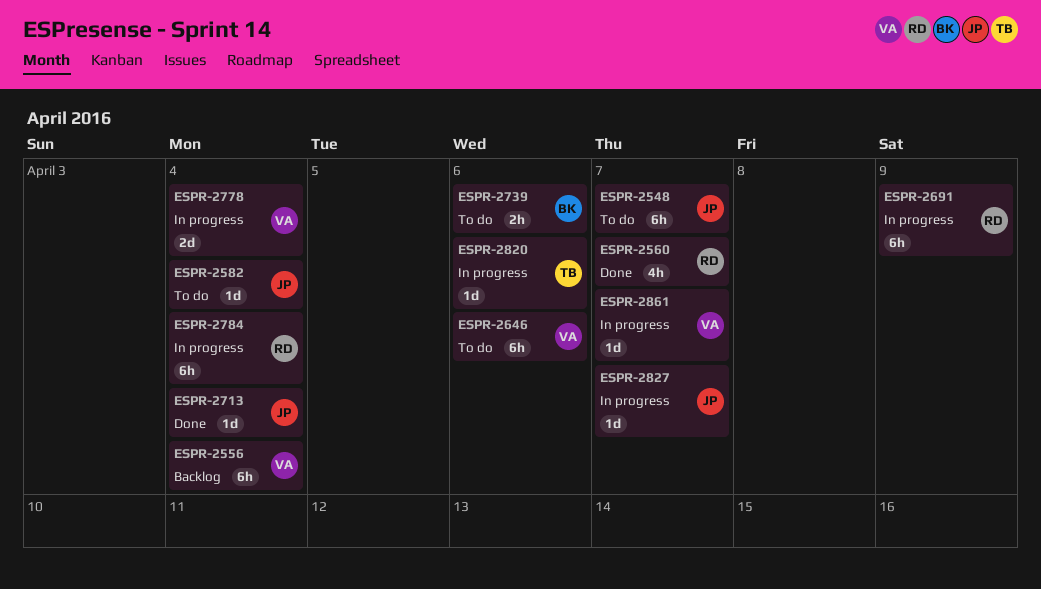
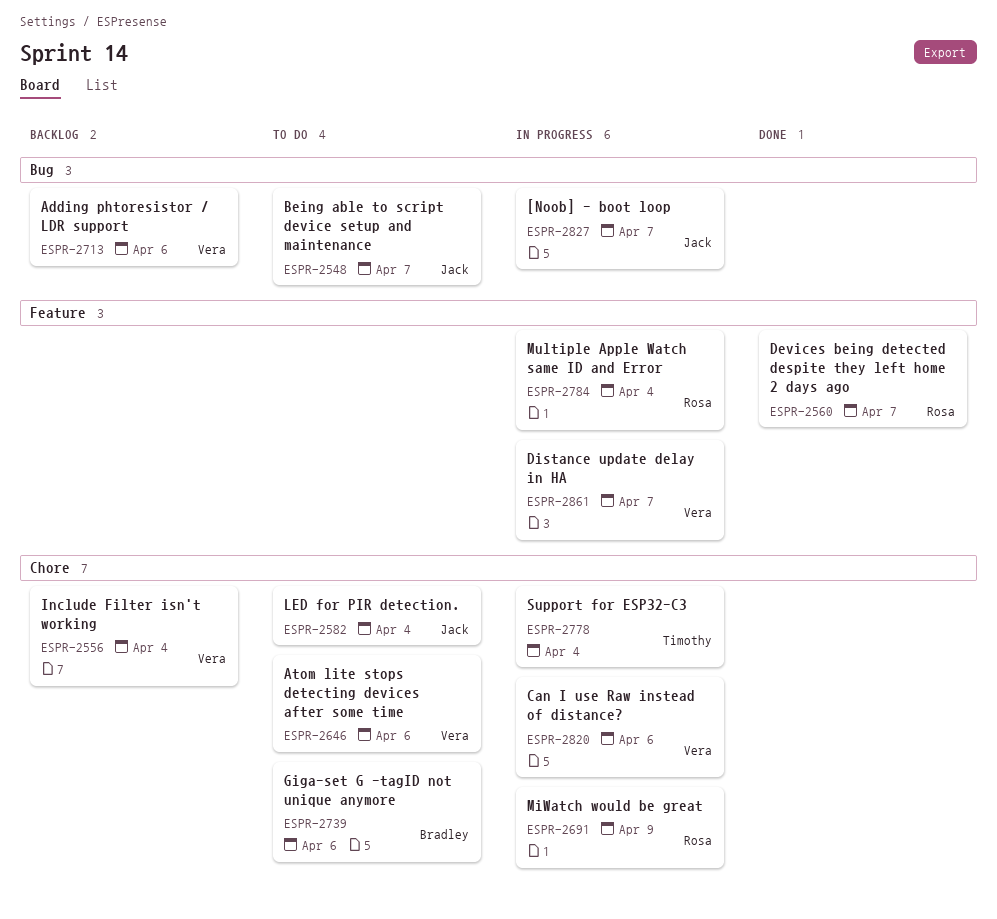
ESPR-2713, status: Done -> Backlog
ESPR-2713, owner: Jack -> Vera
ESPR-2713, due: Apr 4 -> Apr 6
ESPR-2778, owner: Vera -> Timothy
ESPR-2820, owner: Timothy -> Vera

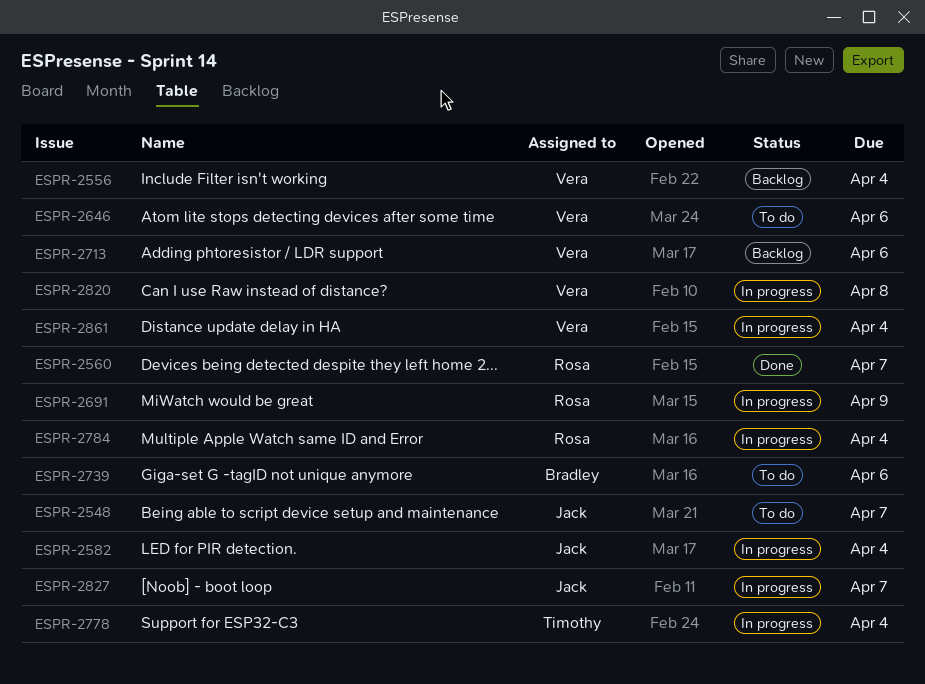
ESPR-2582, status: To do -> In progress
ESPR-2820, due: Apr 6 -> Apr 8
ESPR-2861, due: Apr 7 -> Apr 4

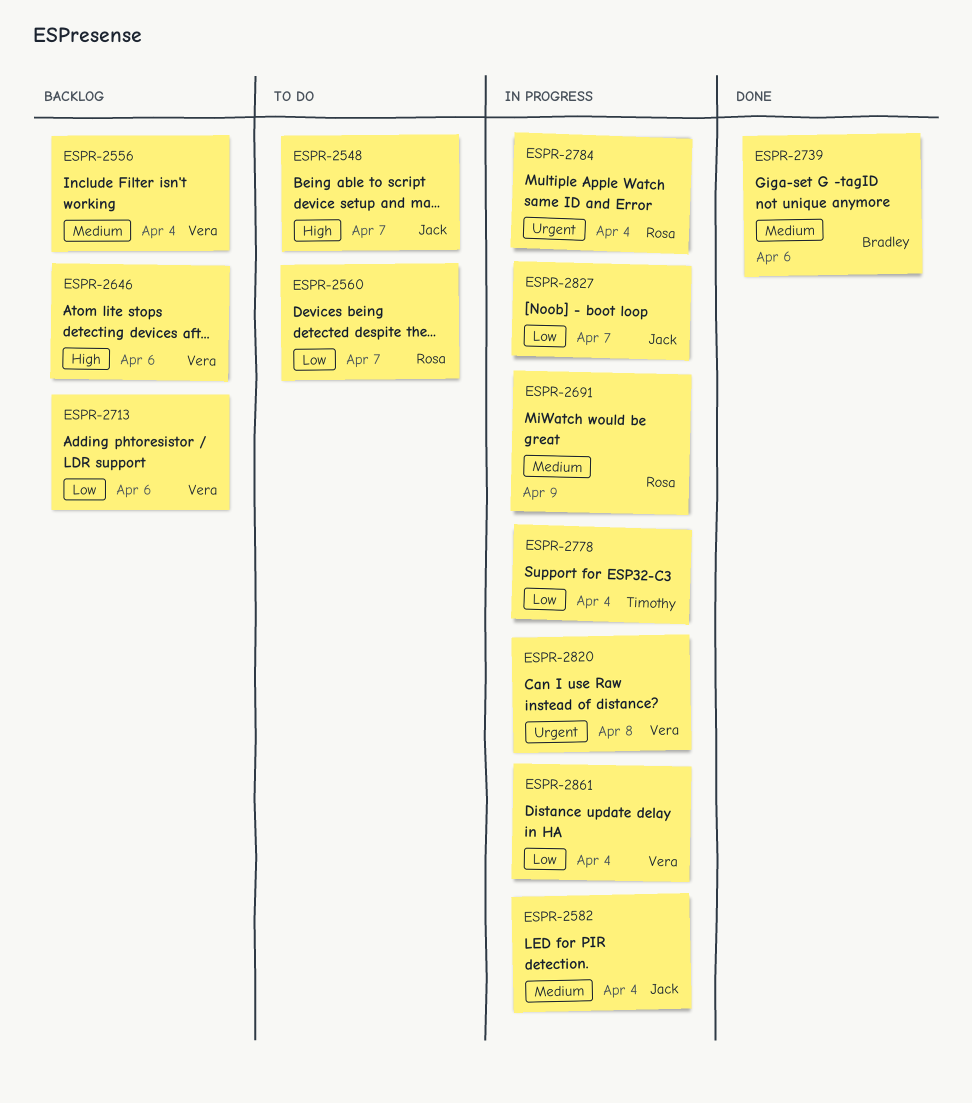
ESPR-2560, status: Done -> To do
ESPR-2646, status: To do -> Backlog
ESPR-2739, status: To do -> Done

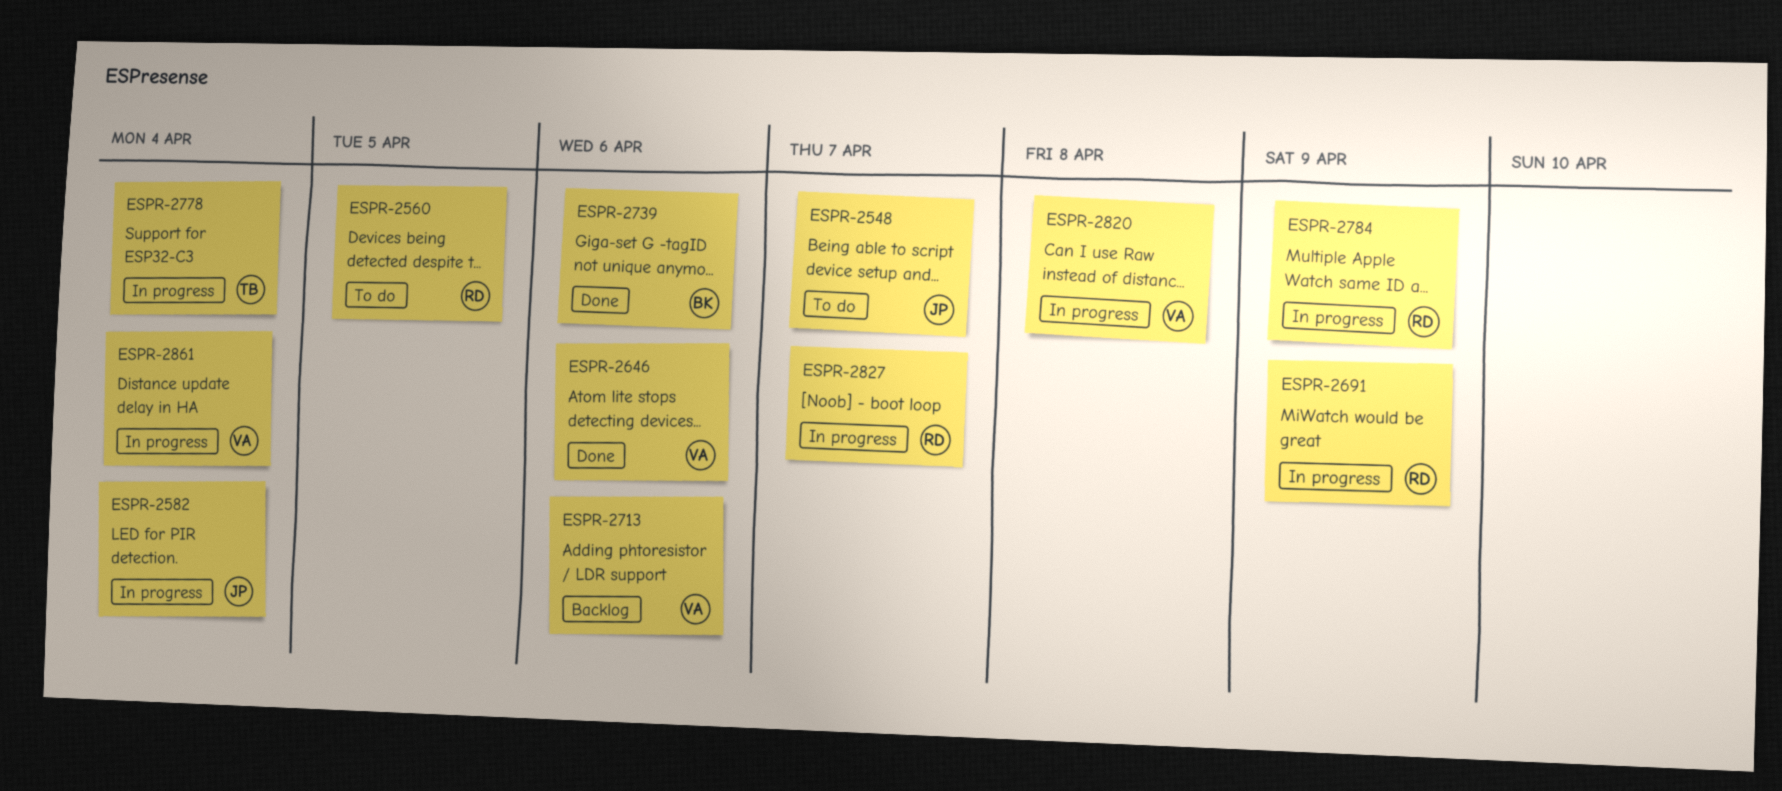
ESPR-2556: present -> none
ESPR-2560, due: Apr 7 -> Apr 5
ESPR-2646, status: Backlog -> Done
ESPR-2784, due: Apr 4 -> Apr 9
ESPR-2827, owner: Jack -> Rosa

